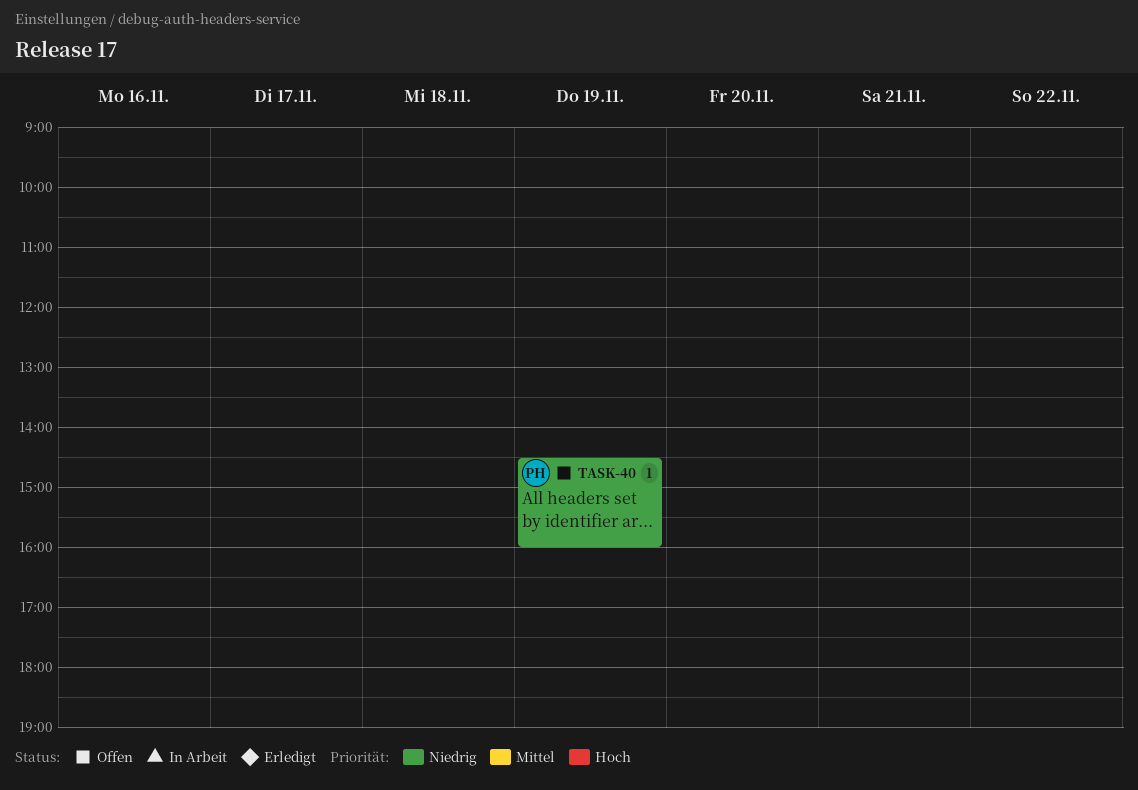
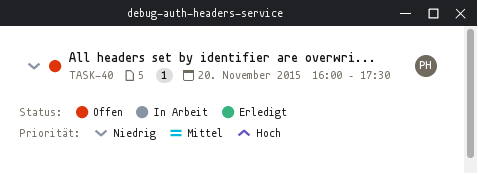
TASK-40, day: Nov 19 -> Nov 20
TASK-40, begins: 14:30 -> 16:00
TASK-40, ends: 16:00 -> 17:30

